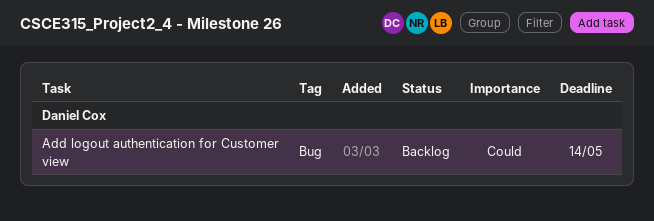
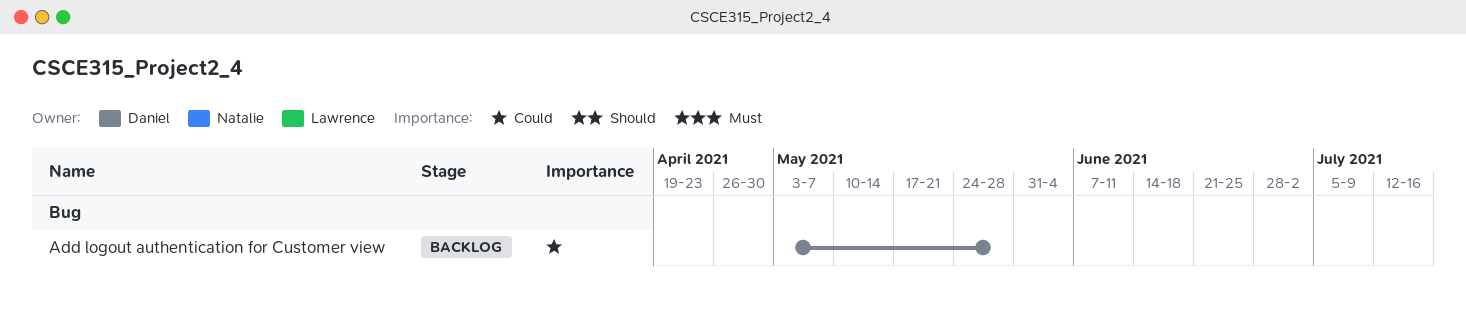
Add logout authentication for Customer view, due: May 14 -> May 28

